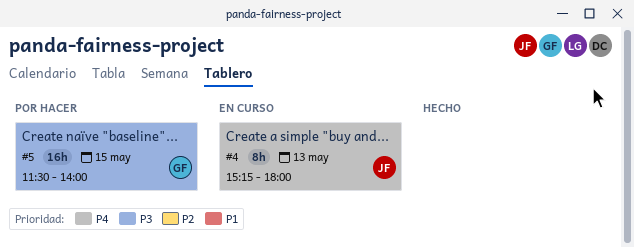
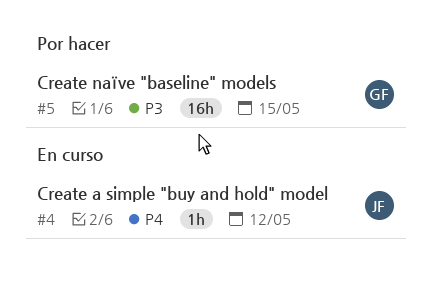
#4, estimate: 8h -> 1h
#4, day: May 13 -> May 12

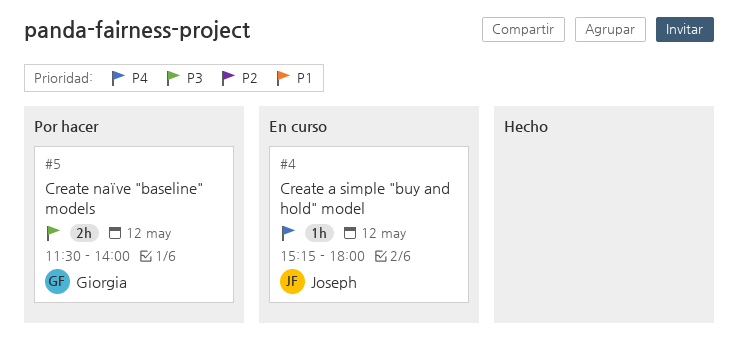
#5, estimate: 16h -> 2h
#5, day: May 15 -> May 12

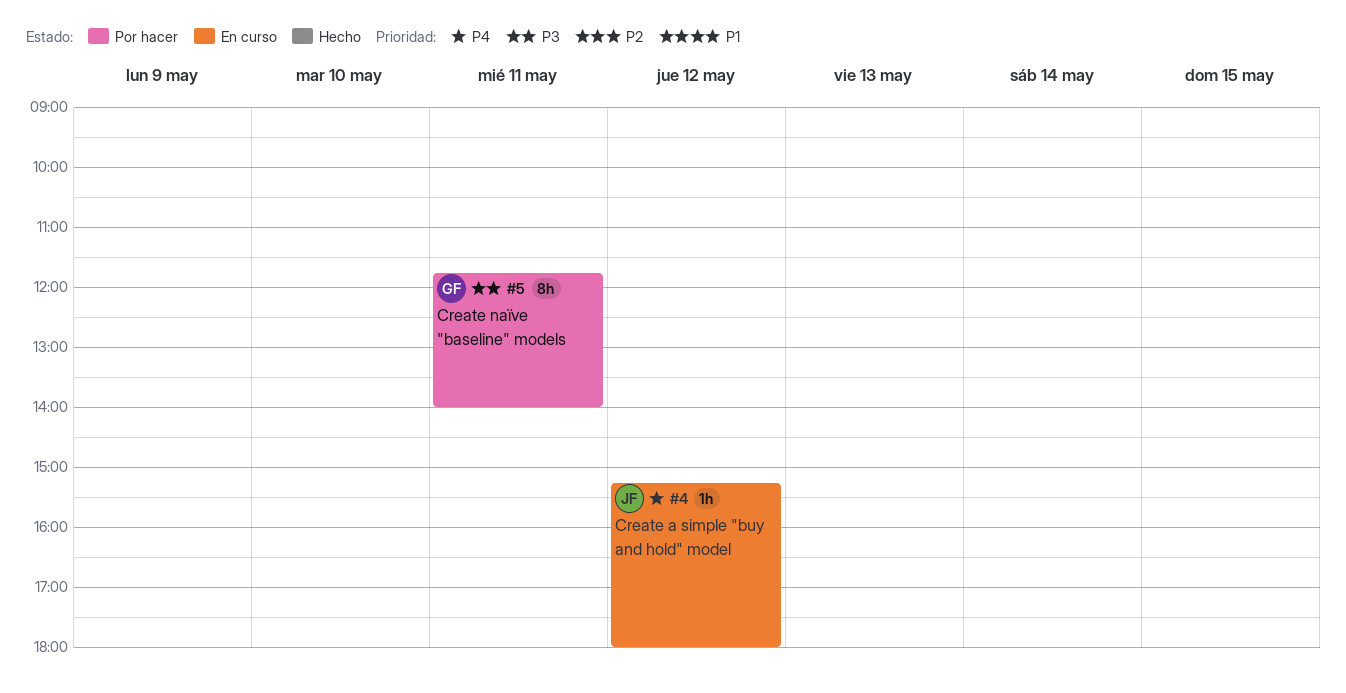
#5, estimate: 2h -> 8h
#5, day: May 12 -> May 11
#5, begins: 11:30 -> 11:45

